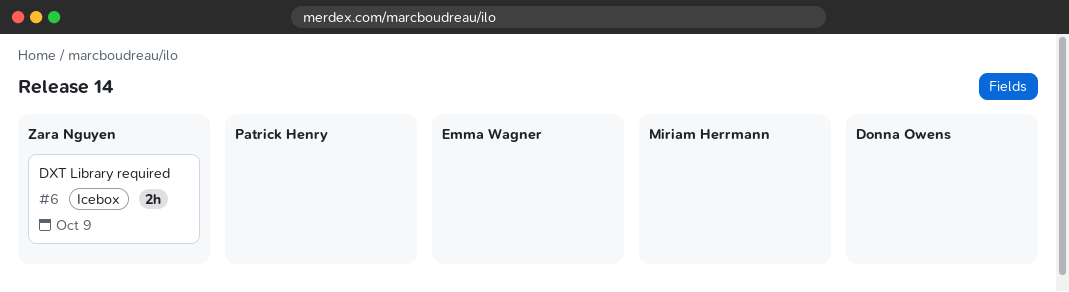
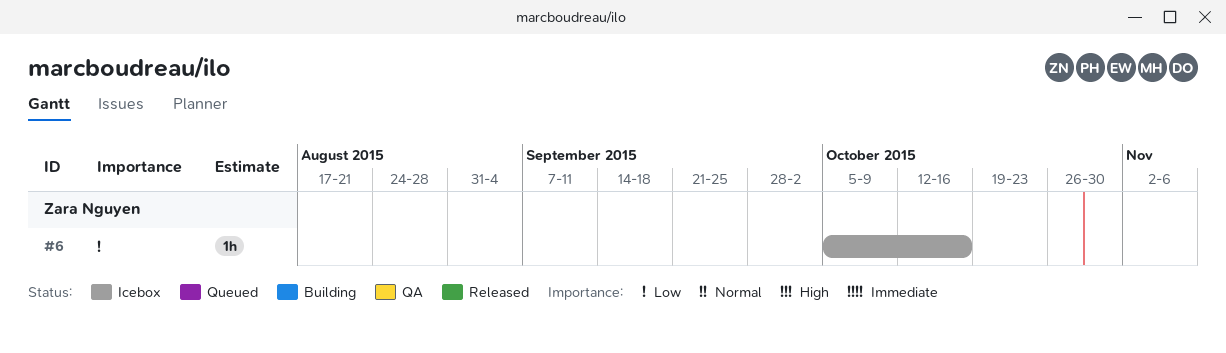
#6, estimate: 2h -> 1h
#6, due: Oct 9 -> Oct 16

